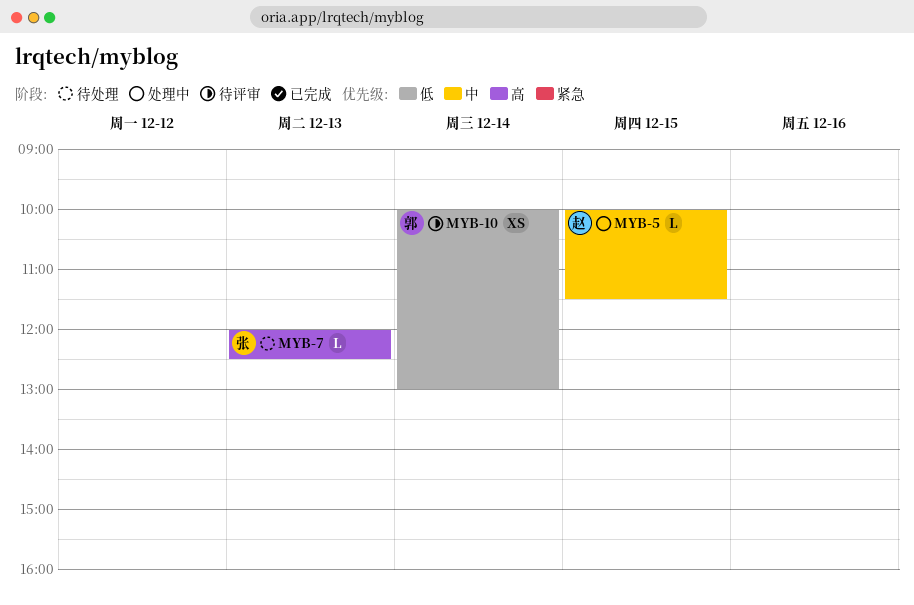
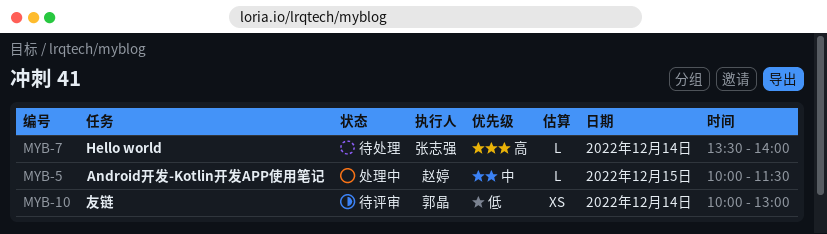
MYB-7, day: Dec 13 -> Dec 14
MYB-7, begins: 12:00 -> 13:30
MYB-7, ends: 12:30 -> 14:00

